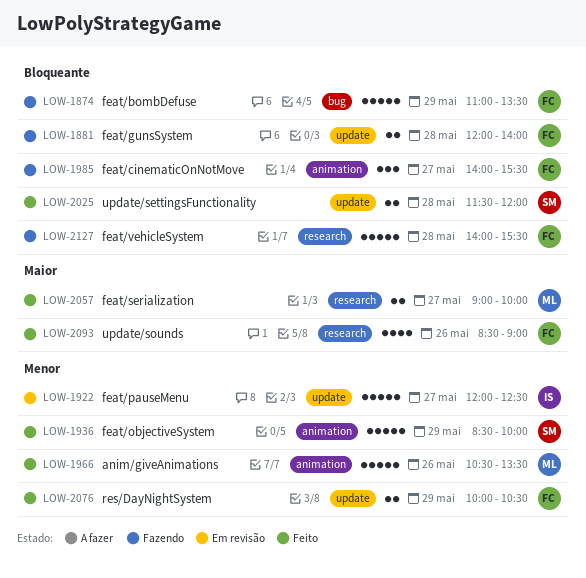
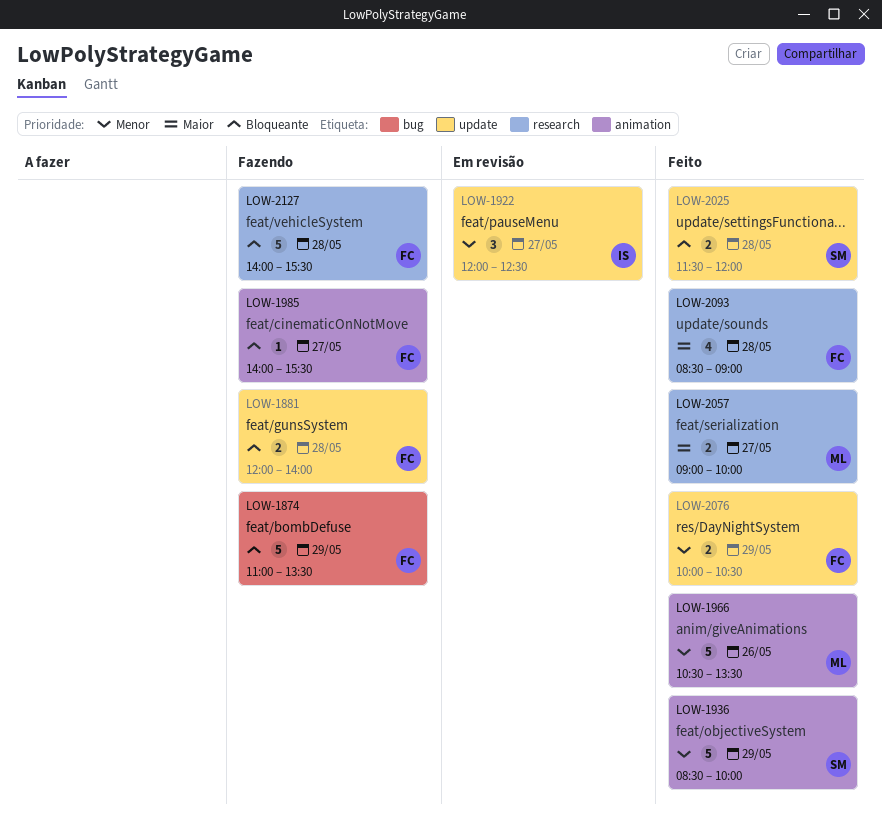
LOW-1922, estimate: 5 -> 3
LOW-1985, estimate: 3 -> 1
LOW-2093, day: May 26 -> May 28

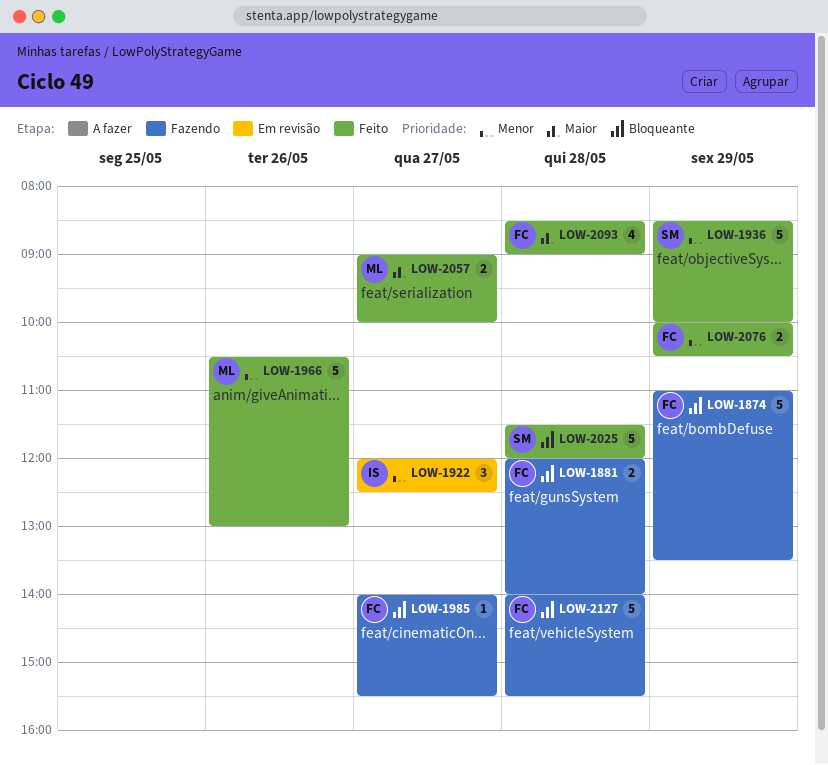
LOW-1966, ends: 13:30 -> 13:00
LOW-2025, estimate: 2 -> 5

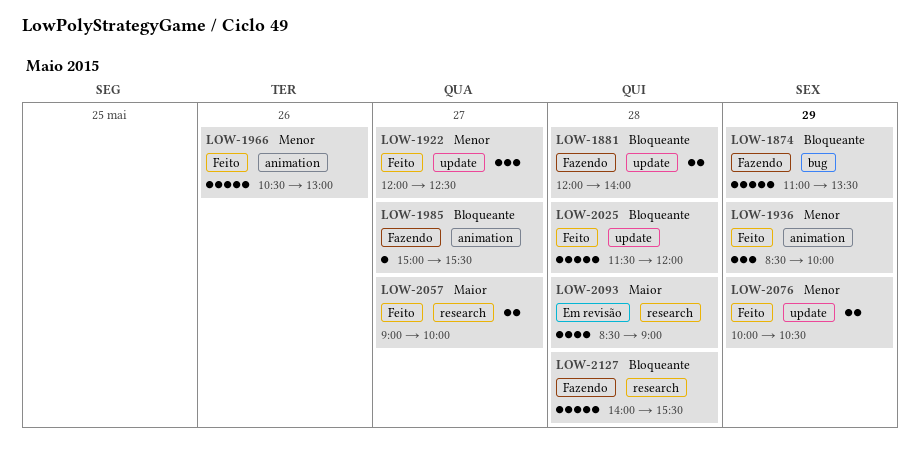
LOW-1922, status: Em revisão -> Feito
LOW-1936, estimate: 5 -> 3
LOW-1985, begins: 14:00 -> 15:00
LOW-2093, status: Feito -> Em revisão

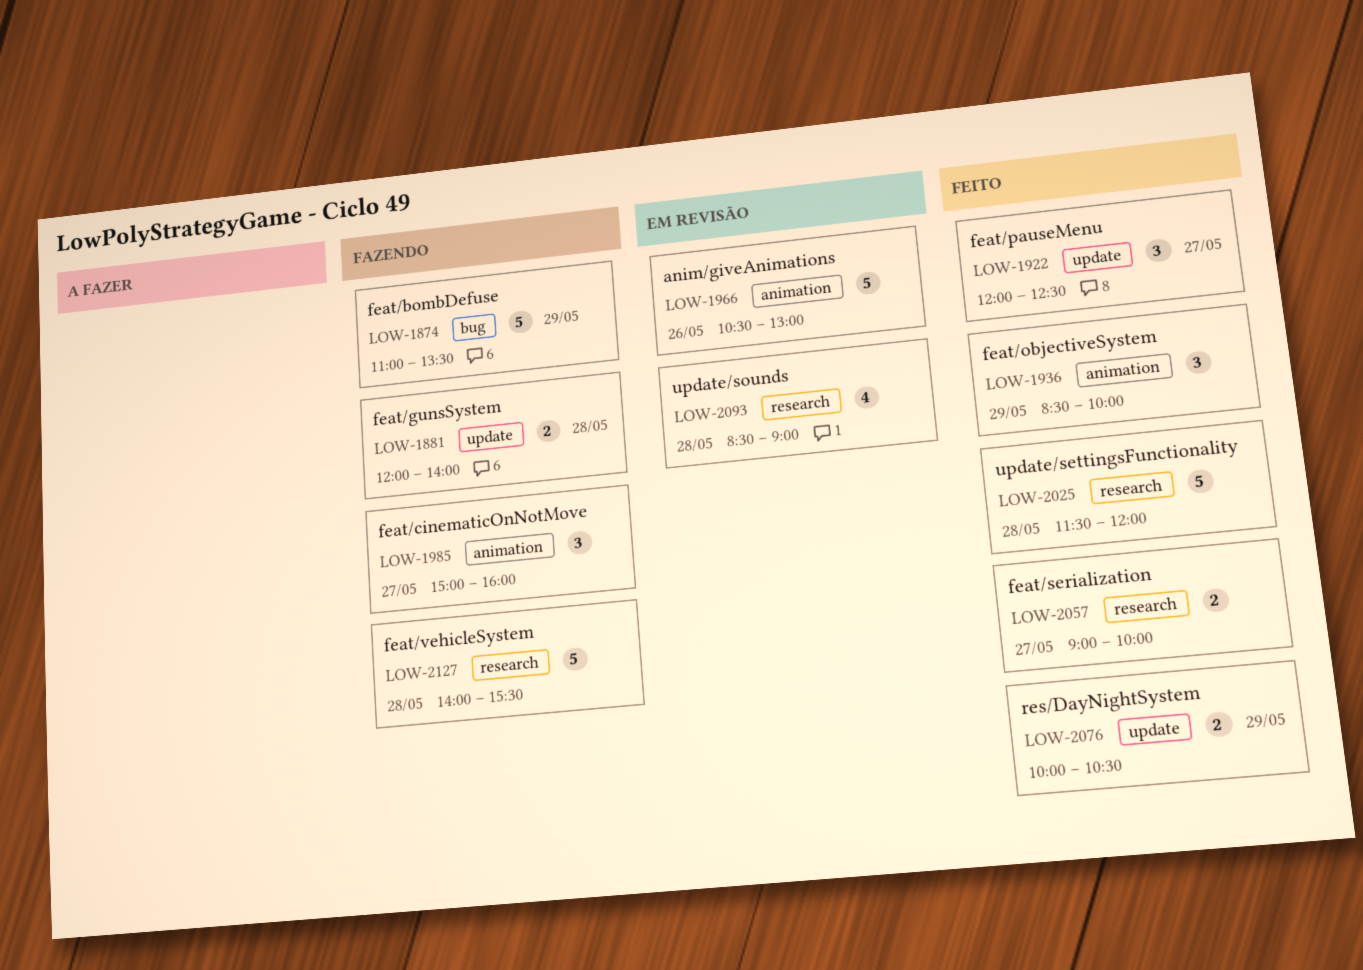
LOW-1966, status: Feito -> Em revisão
LOW-1985, estimate: 1 -> 3
LOW-1985, ends: 15:30 -> 16:00
LOW-2025, label: update -> research

